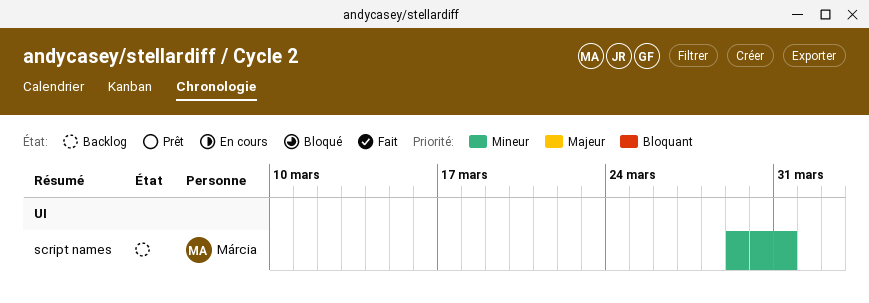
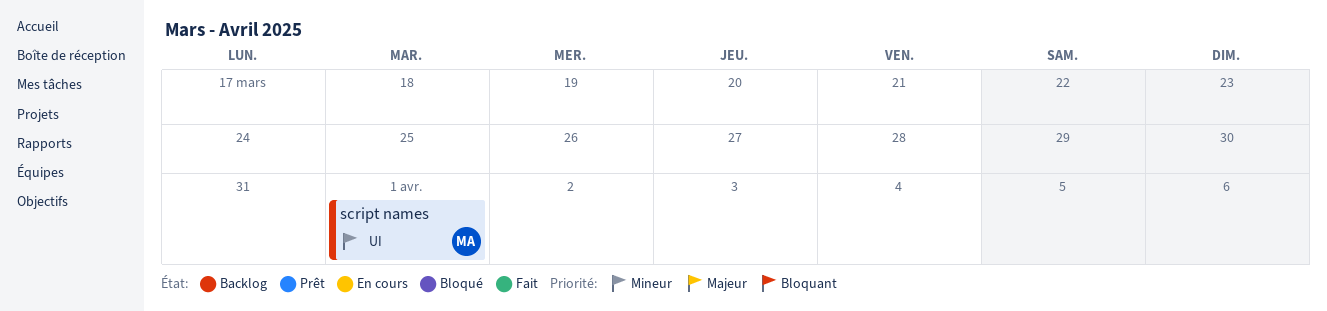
script names, due: Mar 31 -> Apr 1

